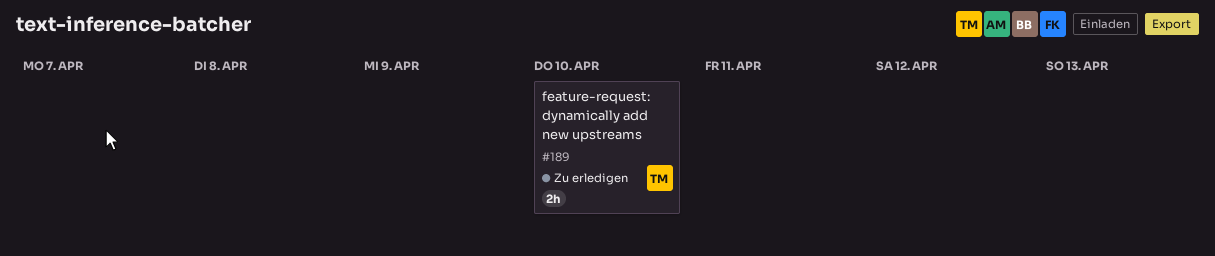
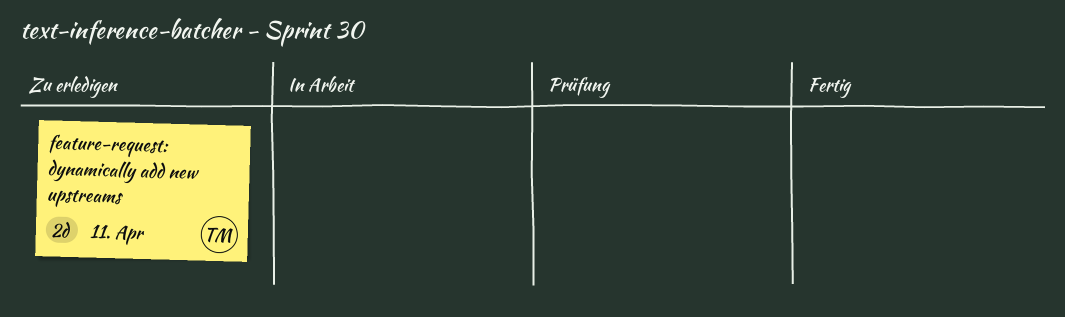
feature-request: dynamically add new upstreams, estimate: 2h -> 2d
feature-request: dynamically add new upstreams, due: Apr 10 -> Apr 11

